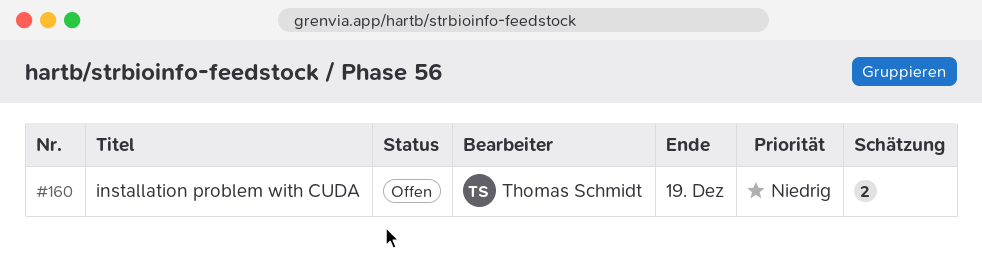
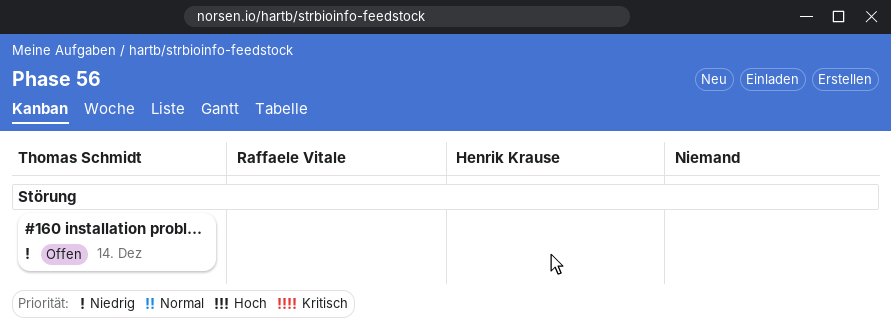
#160, due: Dec 19 -> Dec 14

